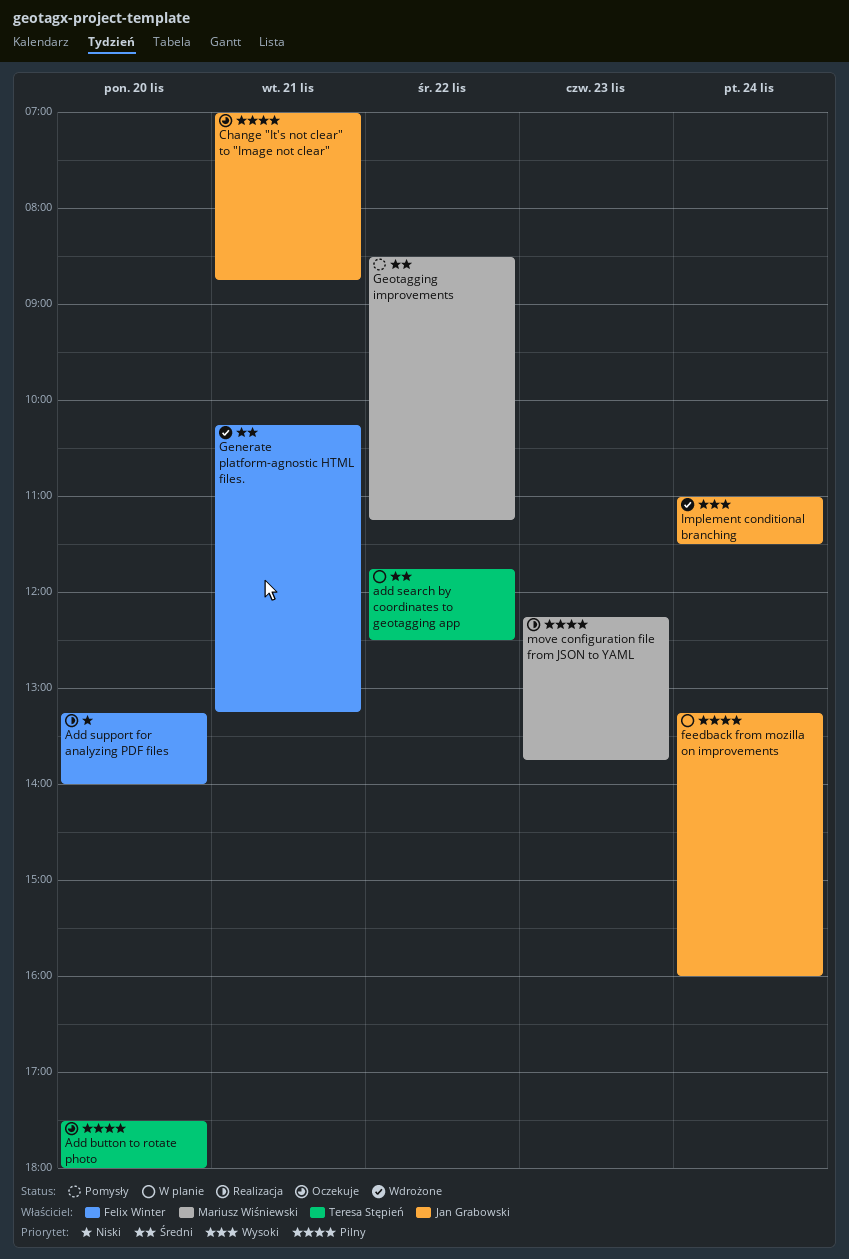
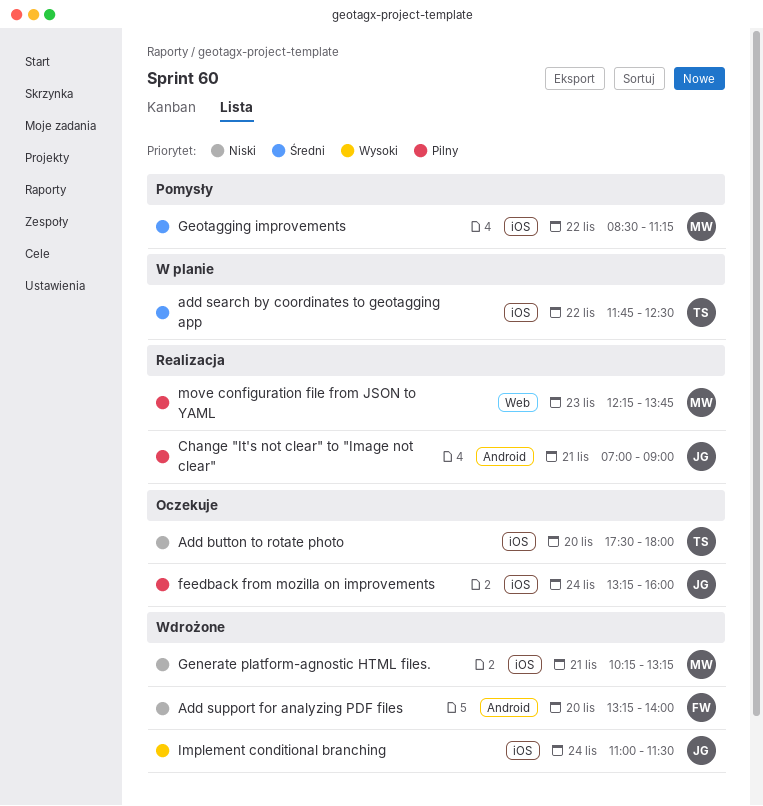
Add button to rotate photo, priority: Pilny -> Niski
Add support for analyzing PDF files, status: Realizacja -> Wdrożone
Change "It's not clear" to "Image not clear", status: Oczekuje -> Realizacja
Change "It's not clear" to "Image not clear", ends: 08:45 -> 09:00
feedback from mozilla on improvements, status: W planie -> Oczekuje
Generate platform-agnostic HTML files., owner: Felix Winter -> Mariusz Wiśniewski
Generate platform-agnostic HTML files., priority: Średni -> Niski

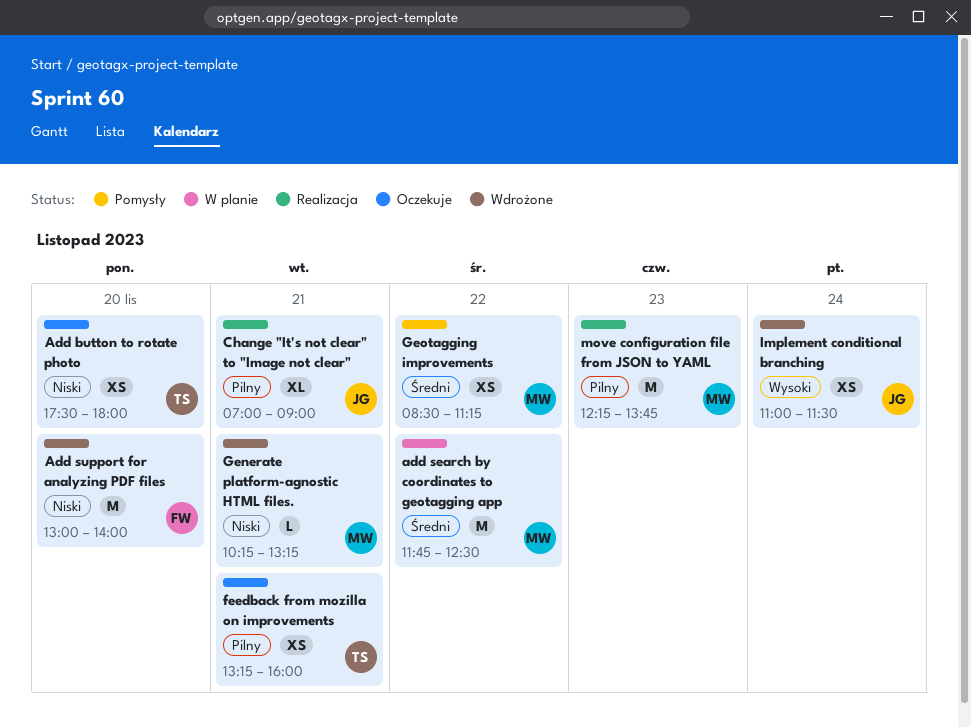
add search by coordinates to geotagging app, owner: TS -> MW
Add support for analyzing PDF files, begins: 13:15 -> 13:00
feedback from mozilla on improvements, owner: JG -> TS
feedback from mozilla on improvements, day: Nov 24 -> Nov 21

